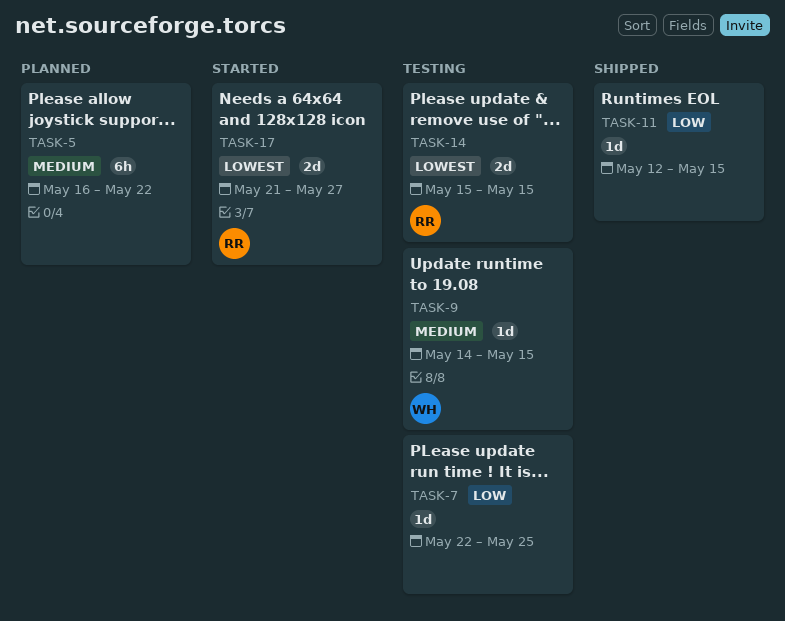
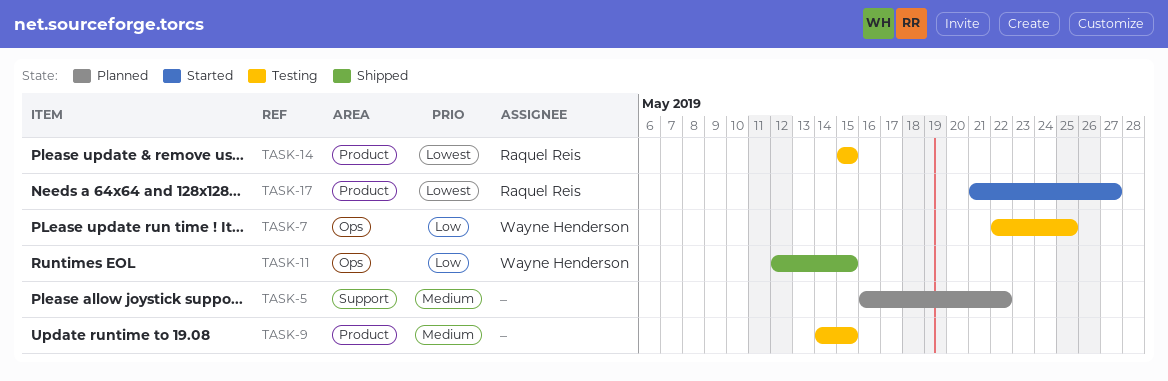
TASK-7, owner: none -> Wayne Henderson
TASK-9, owner: Wayne Henderson -> none
TASK-11, owner: none -> Wayne Henderson

